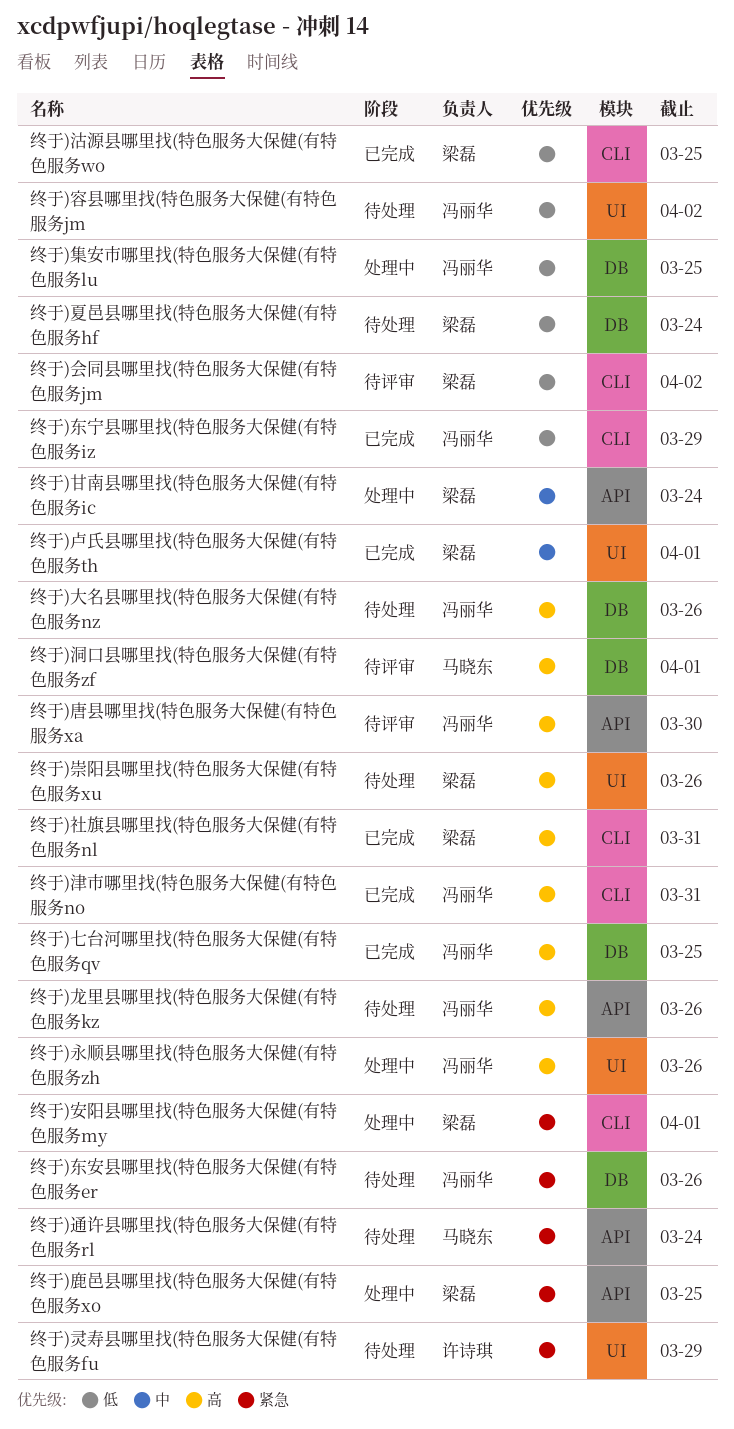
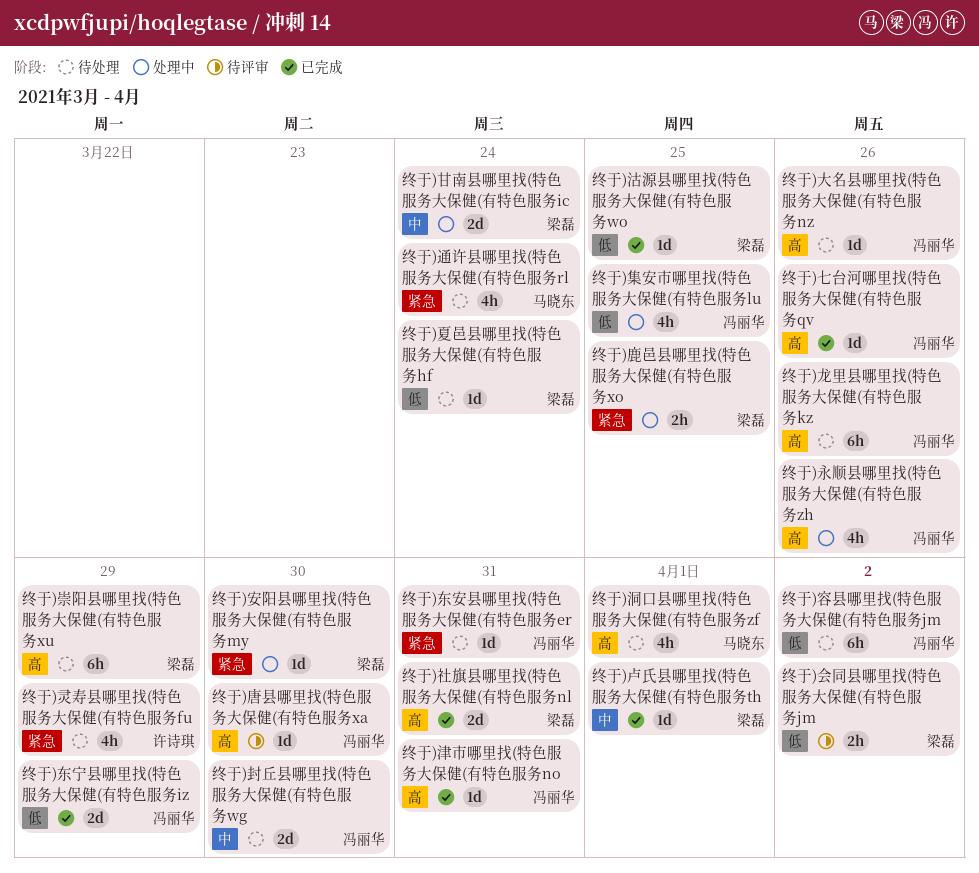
终于)七台河哪里找(特色服务大保健(有特色服务qv, due: Mar 25 -> Mar 26
终于)东安县哪里找(特色服务大保健(有特色服务er, due: Mar 26 -> Mar 31
终于)安阳县哪里找(特色服务大保健(有特色服务my, due: Apr 1 -> Mar 30
终于)封丘县哪里找(特色服务大保健(有特色服务wg: none -> present
终于)崇阳县哪里找(特色服务大保健(有特色服务xu, due: Mar 26 -> Mar 29
终于)洞口县哪里找(特色服务大保健(有特色服务zf, status: 待评审 -> 待处理

